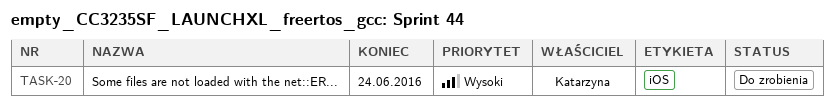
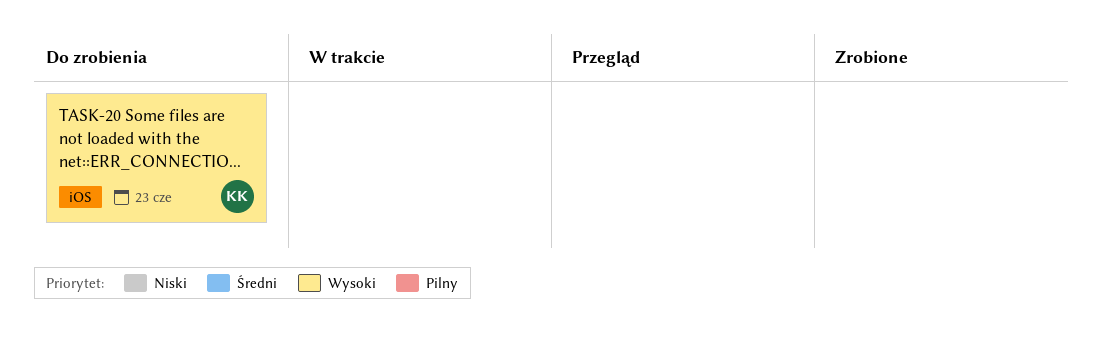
TASK-20, due: Jun 24 -> Jun 23

